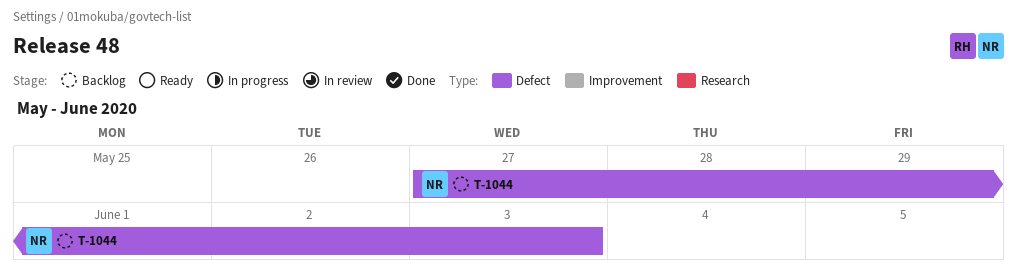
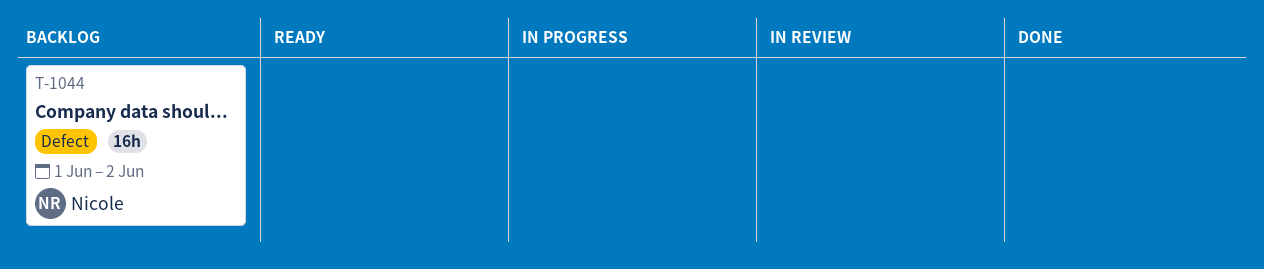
T-1044, start: May 27 -> Jun 1
T-1044, due: Jun 3 -> Jun 2

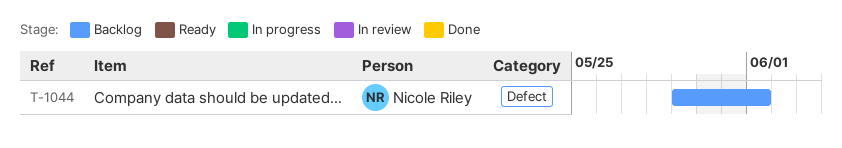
T-1044, start: Jun 1 -> May 29
T-1044, due: Jun 2 -> Jun 1

